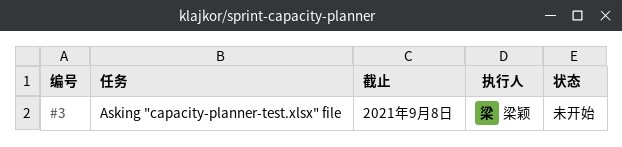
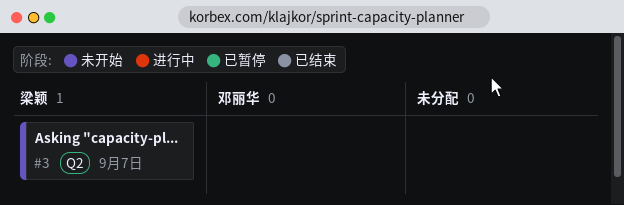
#3, due: Sep 8 -> Sep 7

